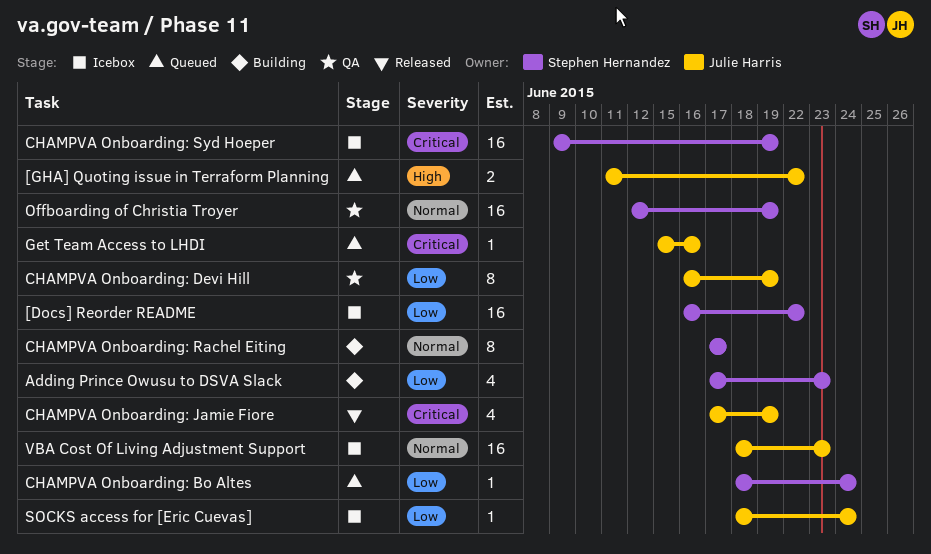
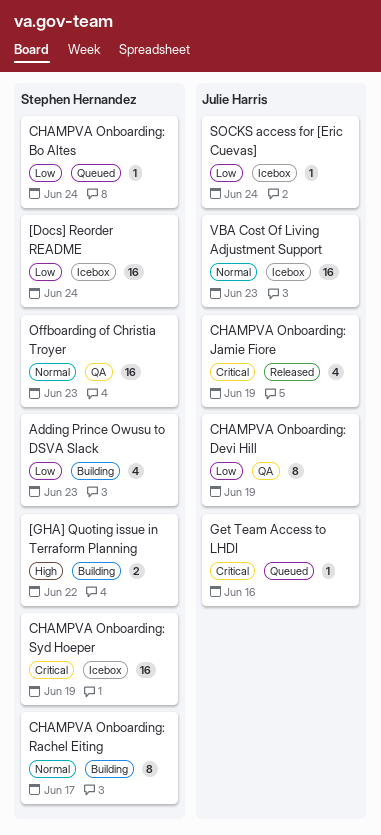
[Docs] Reorder README, due: Jun 22 -> Jun 24
[GHA] Quoting issue in Terraform Planning, status: Queued -> Building
[GHA] Quoting issue in Terraform Planning, owner: Julie Harris -> Stephen Hernandez
Offboarding of Christia Troyer, due: Jun 19 -> Jun 23

